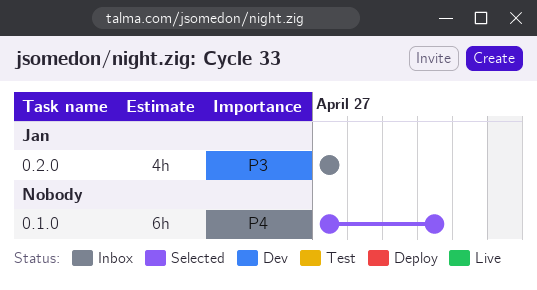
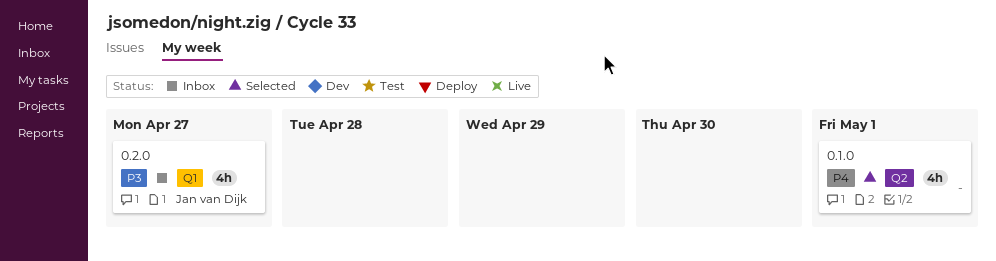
0.1.0, estimate: 6h -> 4h
0.1.0, due: Apr 30 -> May 1

